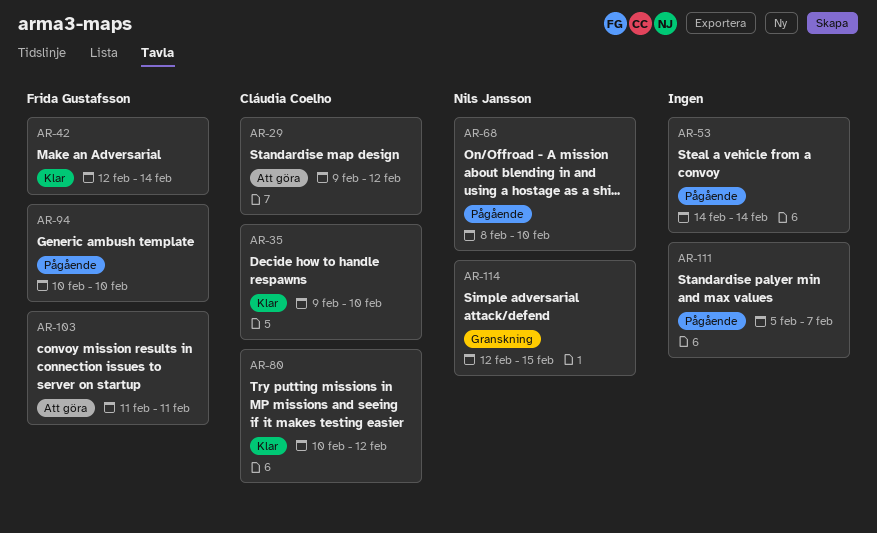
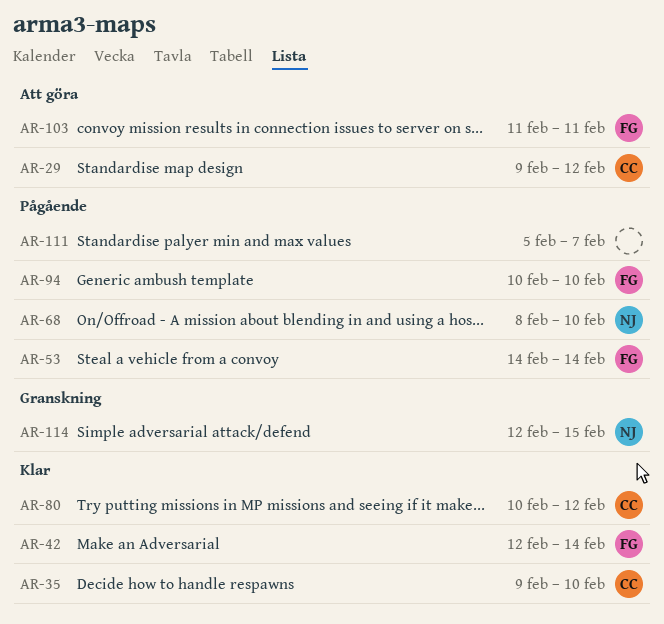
AR-53, owner: none -> Frida Gustafsson

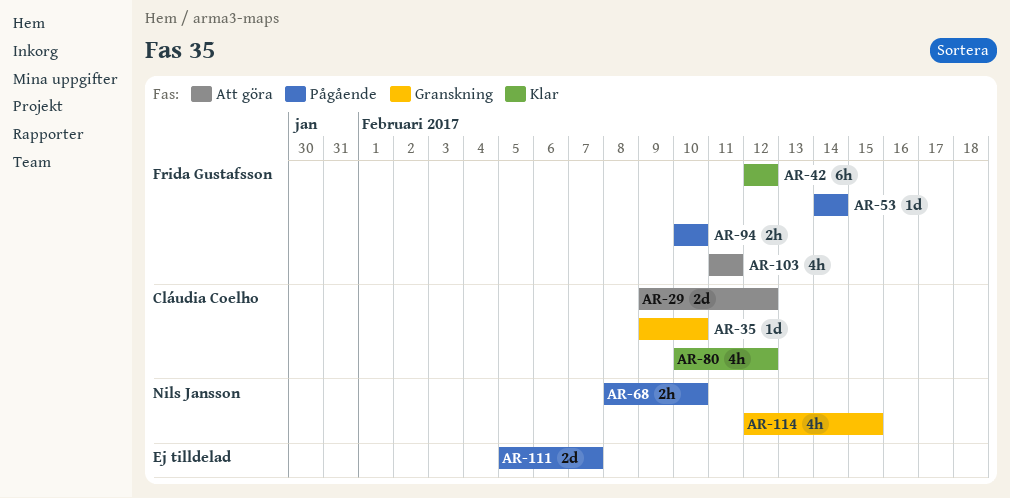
AR-35, status: Klar -> Granskning
AR-42, due: Feb 14 -> Feb 12

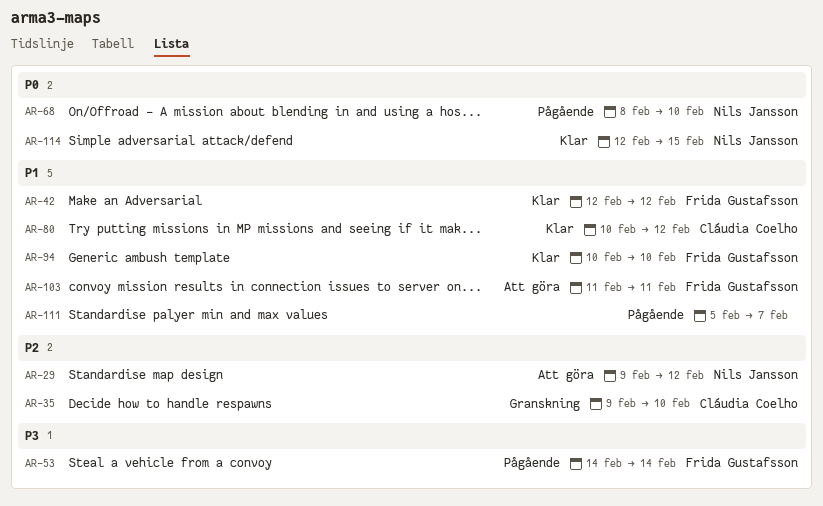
AR-29, owner: Cláudia Coelho -> Nils Jansson
AR-94, status: Pågående -> Klar
AR-114, status: Granskning -> Klar

